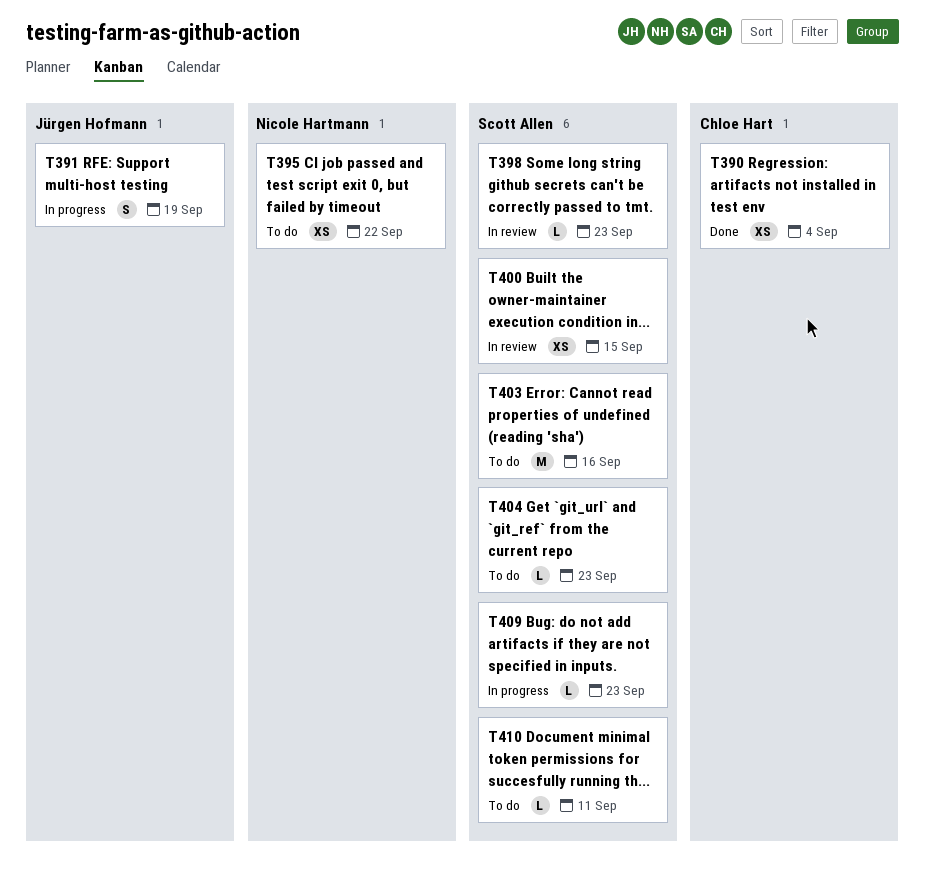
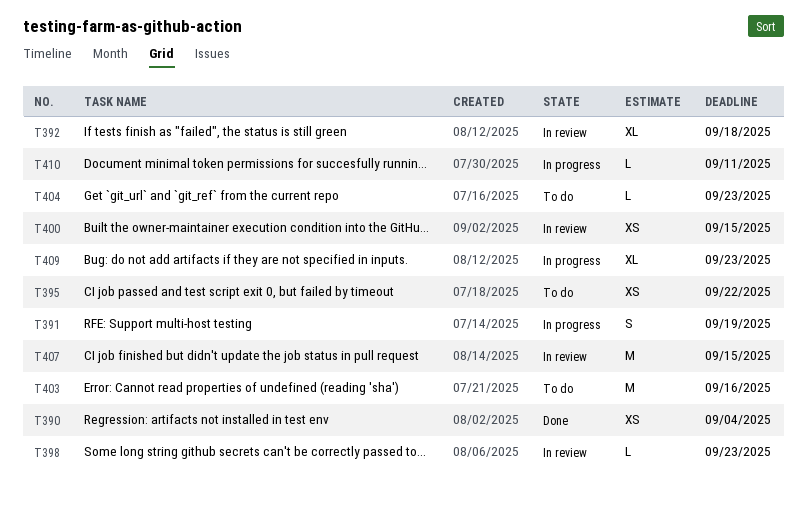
T392: none -> present
T407: none -> present
T409, estimate: L -> XL
T410, status: To do -> In progress

